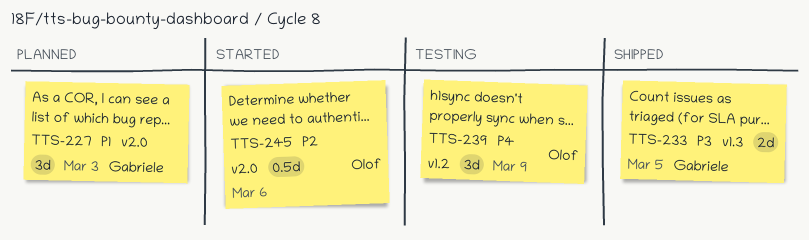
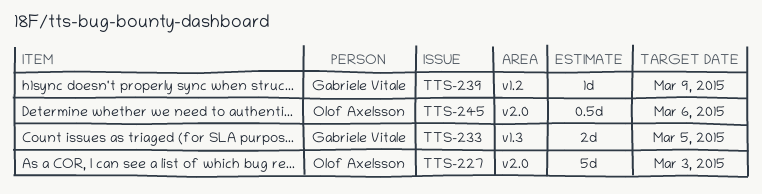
TTS-227, owner: Gabriele Vitale -> Olof Axelsson
TTS-227, estimate: 3d -> 5d
TTS-239, owner: Olof Axelsson -> Gabriele Vitale
TTS-239, estimate: 3d -> 1d

